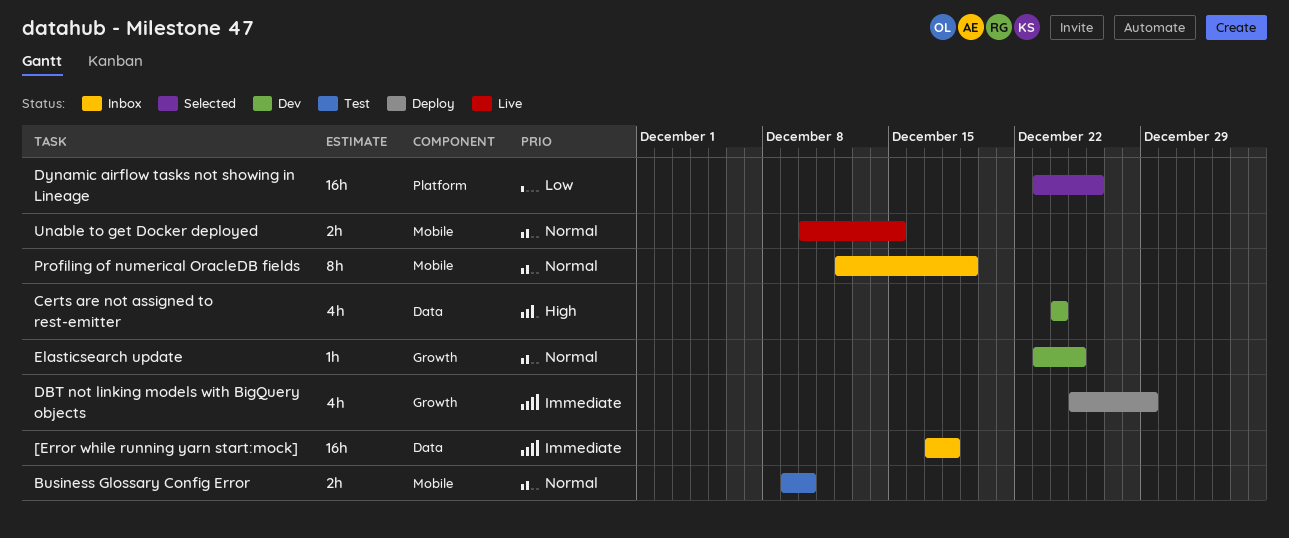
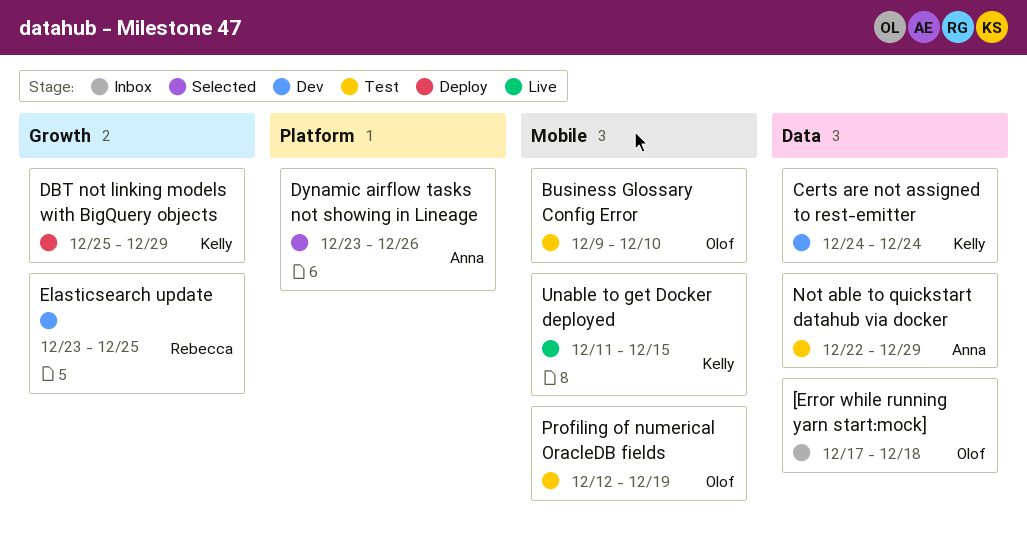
Not able to quickstart datahub via docker: none -> present
Profiling of numerical OracleDB fields, status: Inbox -> Test
Unable to get Docker deployed, start: Dec 10 -> Dec 11

